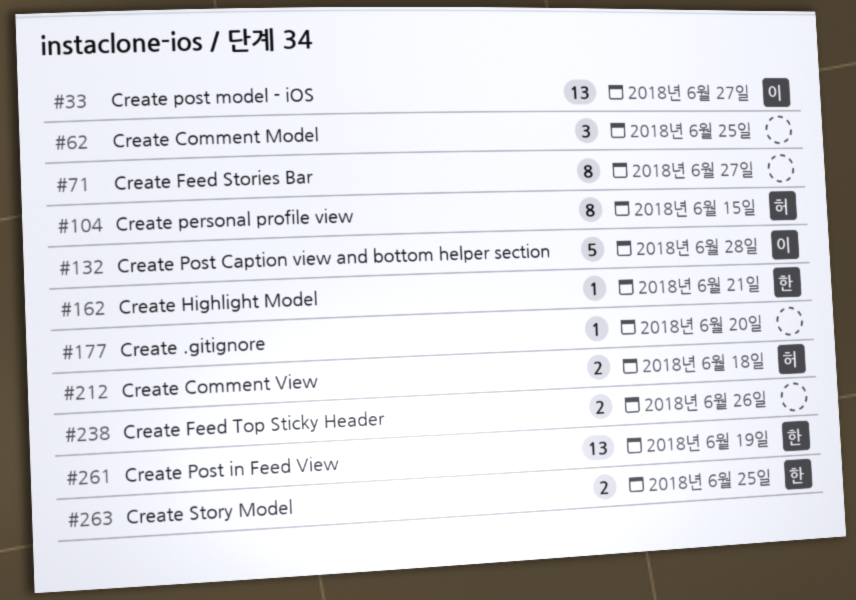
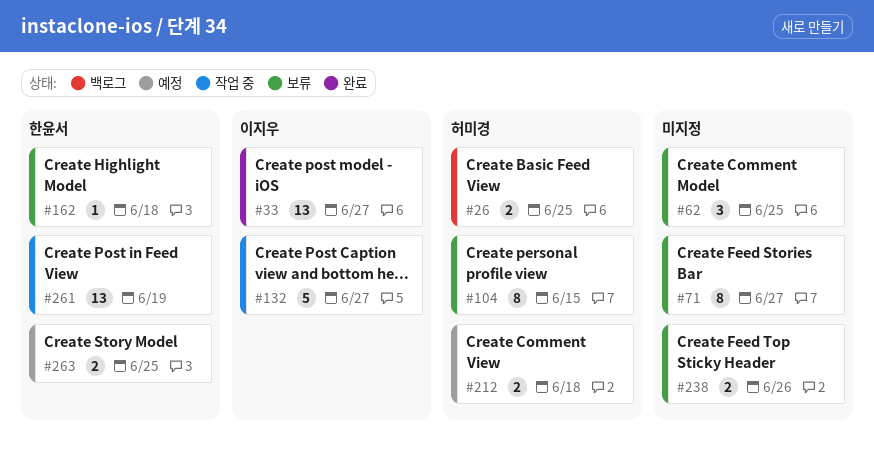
#26: none -> present
#132, due: Jun 28 -> Jun 27
#162, due: Jun 21 -> Jun 18
#177: present -> none

